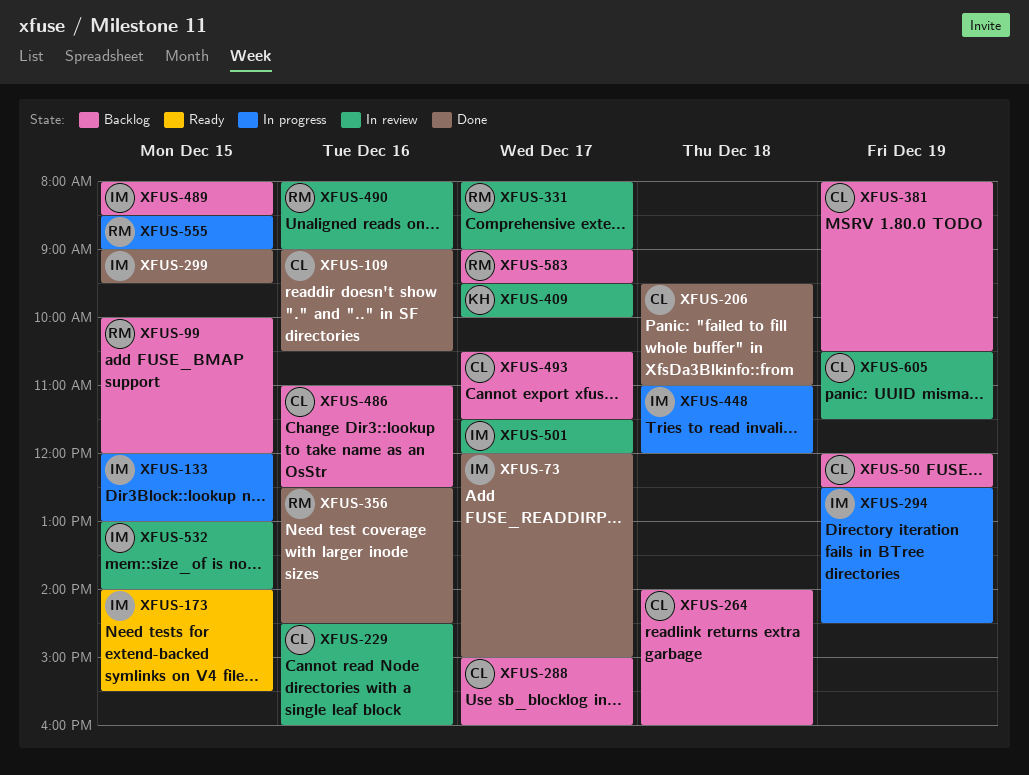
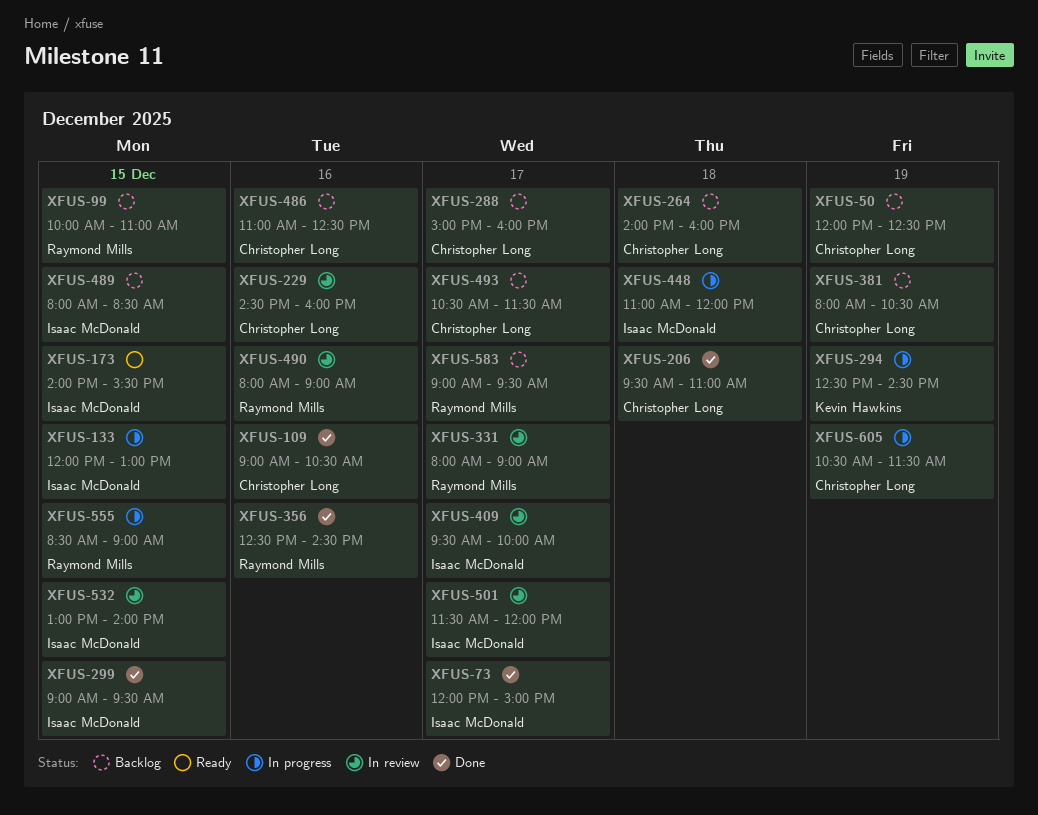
XFUS-99, ends: 12:00 -> 11:00
XFUS-294, owner: Isaac McDonald -> Kevin Hawkins
XFUS-409, owner: Kevin Hawkins -> Isaac McDonald
XFUS-605, status: In review -> In progress

